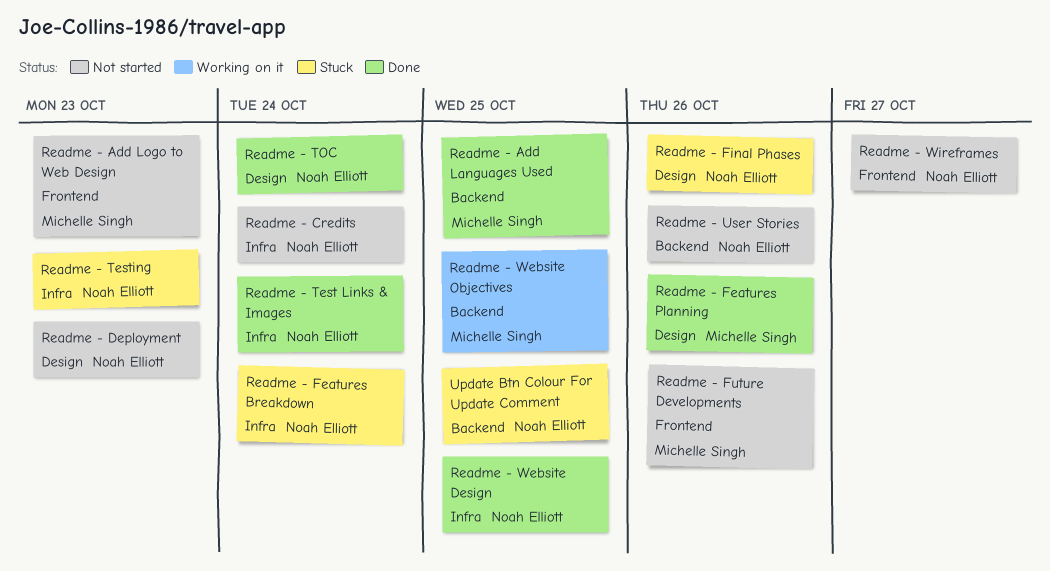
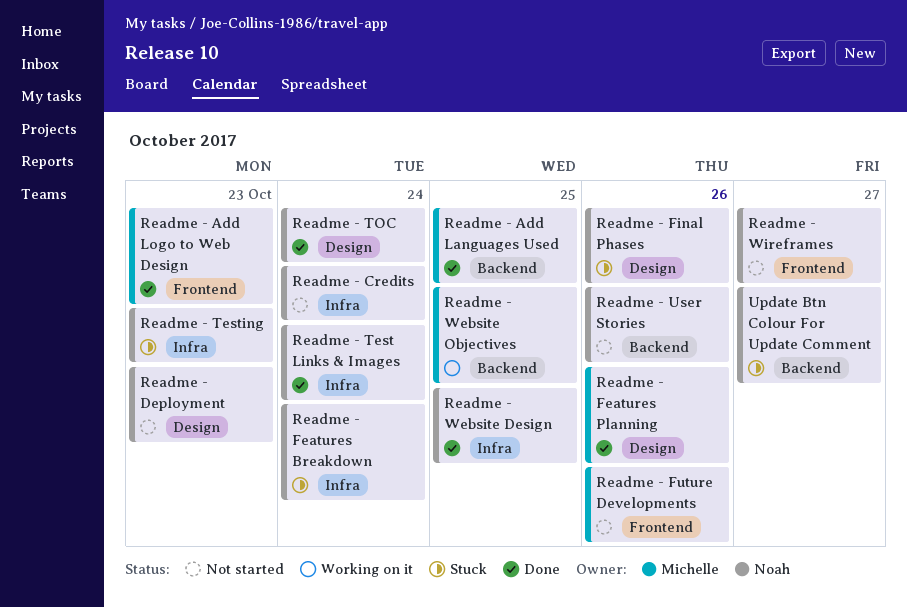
Readme - Add Logo to Web Design, status: Not started -> Done
Update Btn Colour For Update Comment, due: Oct 25 -> Oct 27

